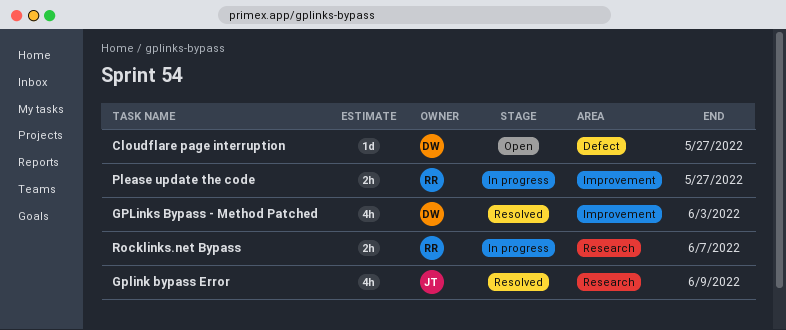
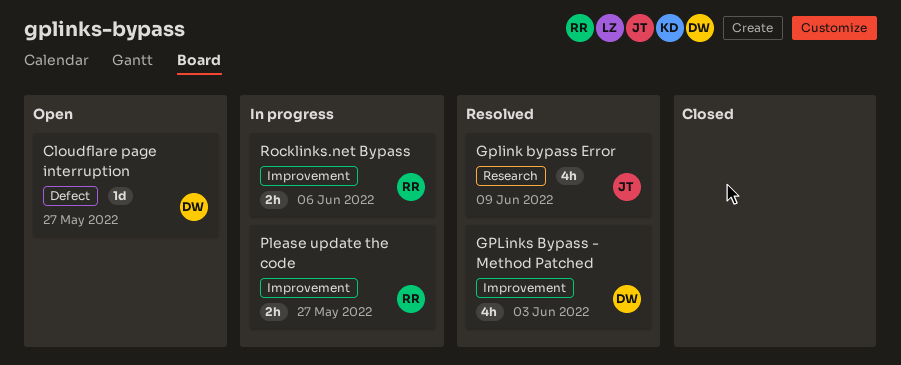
Rocklinks.net Bypass, label: Research -> Improvement
Rocklinks.net Bypass, due: Jun 7 -> Jun 6

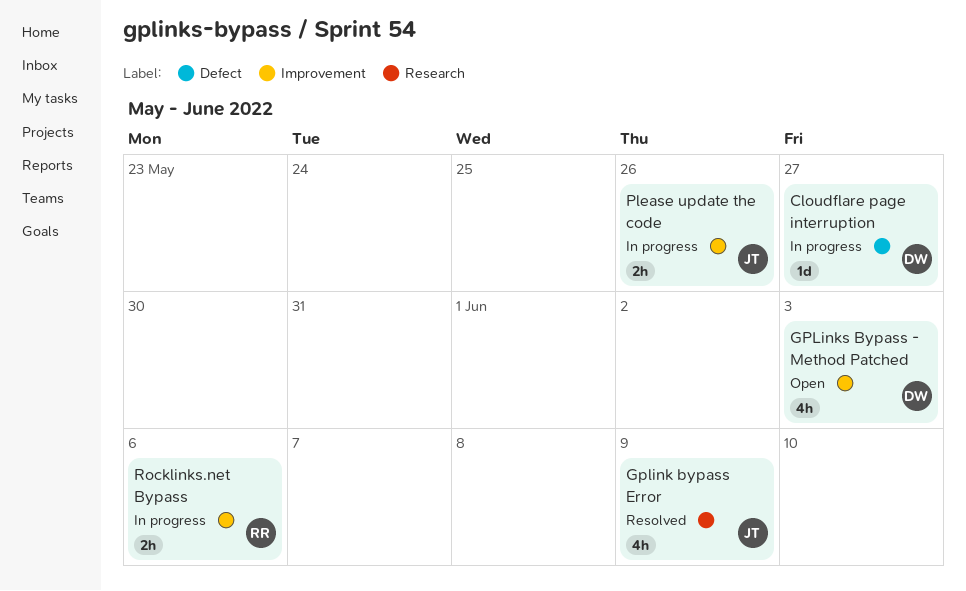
Cloudflare page interruption, status: Open -> In progress
GPLinks Bypass - Method Patched, status: Resolved -> Open
Please update the code, owner: RR -> JT
Please update the code, due: May 27 -> May 26

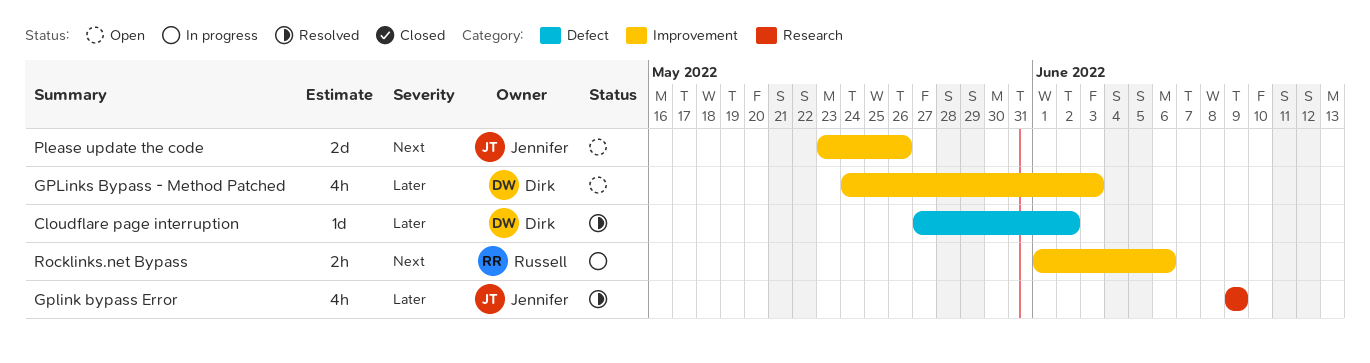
Cloudflare page interruption, status: In progress -> Resolved
Cloudflare page interruption, due: May 27 -> Jun 2
Please update the code, status: In progress -> Open
Please update the code, estimate: 2h -> 2d

